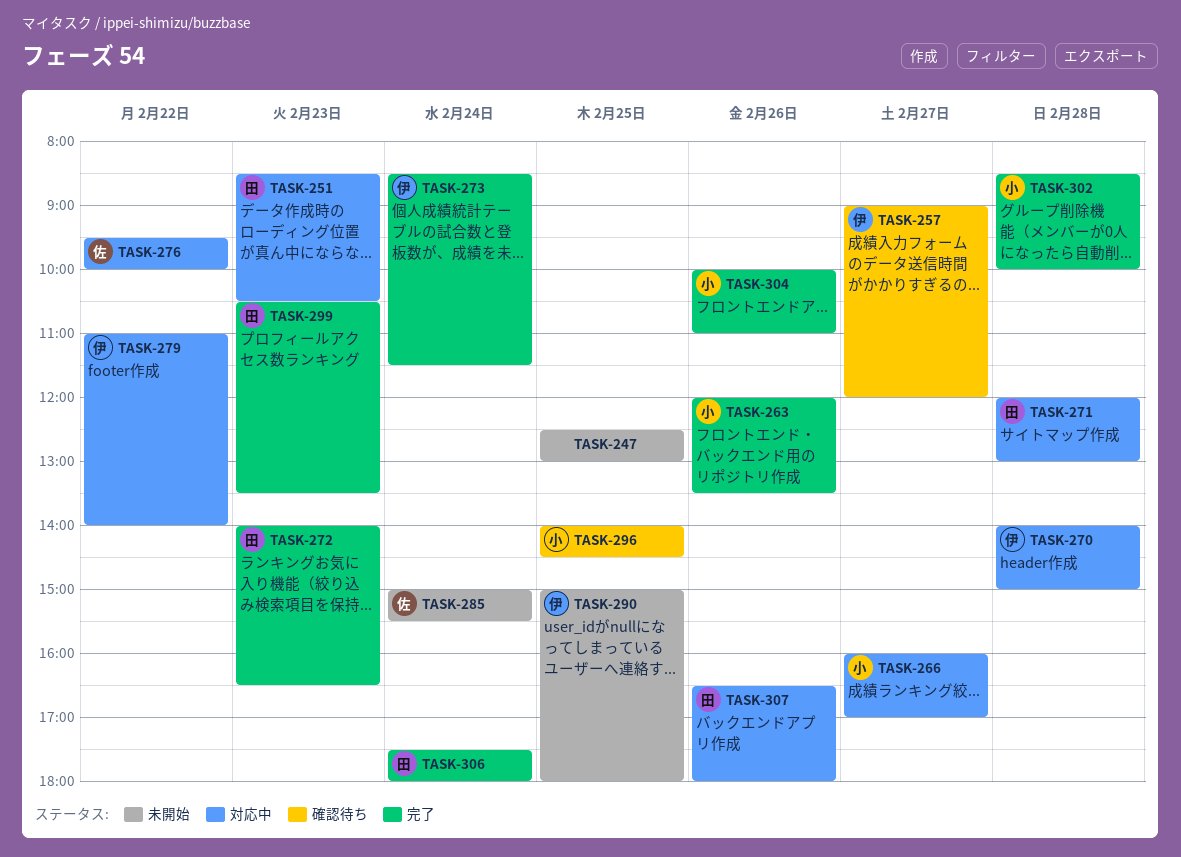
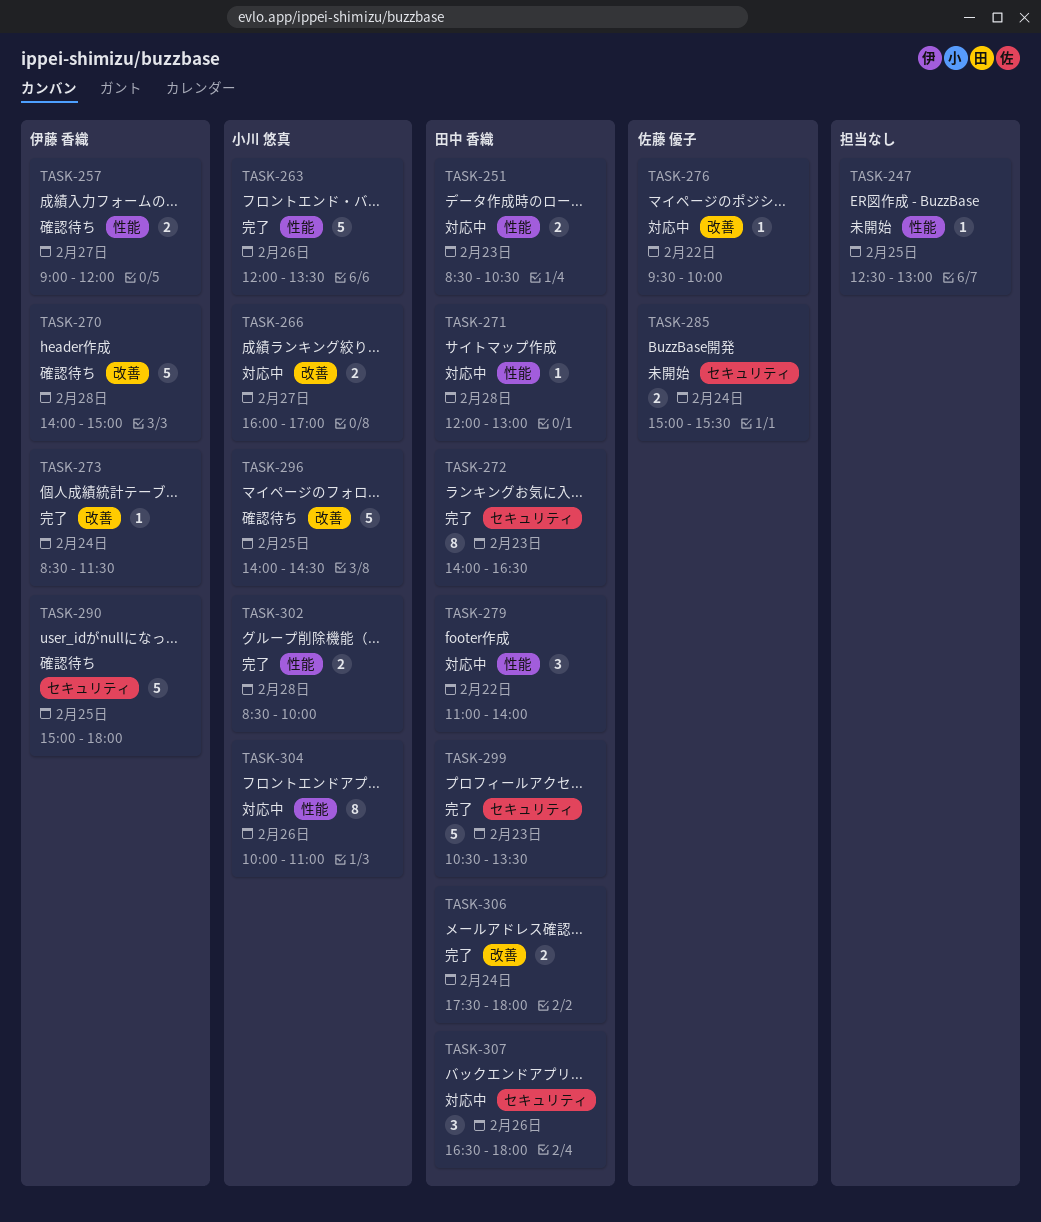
TASK-270, status: 対応中 -> 確認待ち
TASK-279, owner: 伊藤 香織 -> 田中 香織
TASK-290, status: 未開始 -> 確認待ち
TASK-304, status: 完了 -> 対応中

